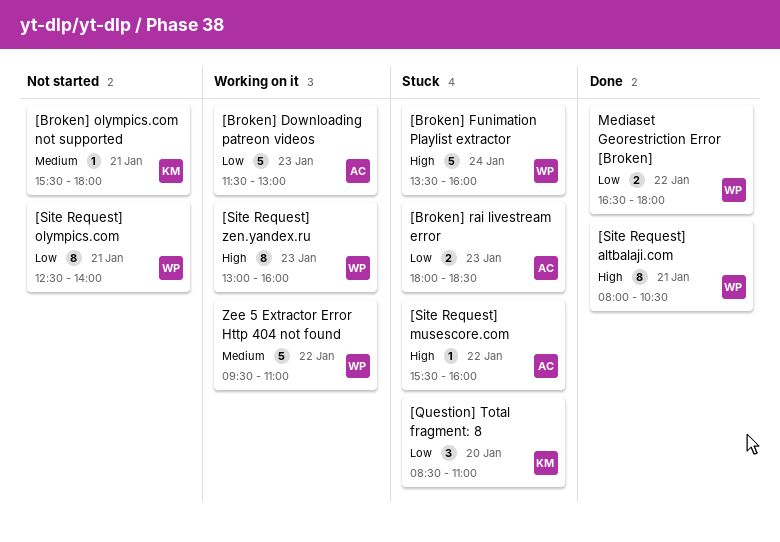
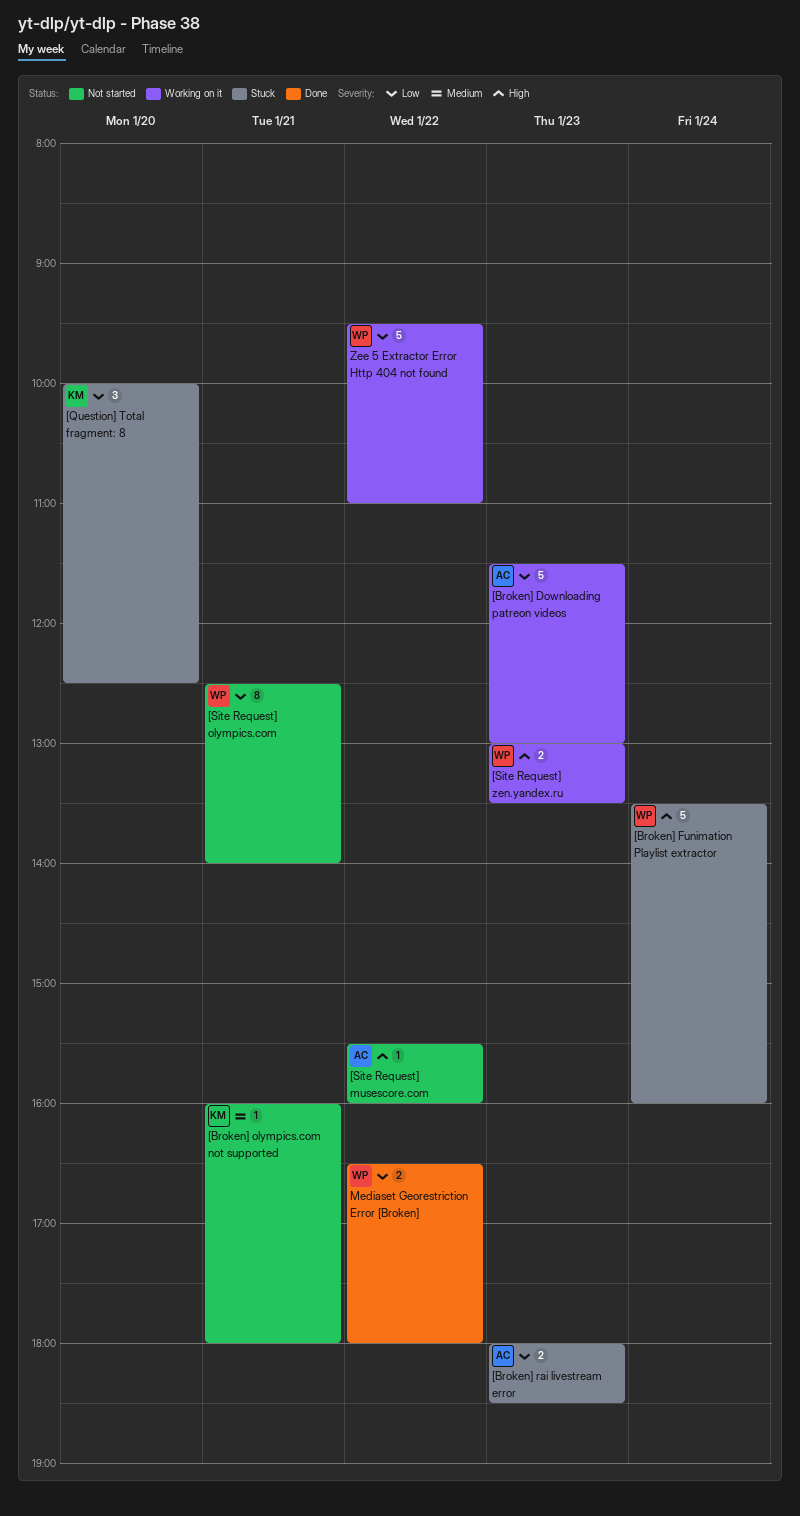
[Broken] olympics.com not supported, begins: 15:30 -> 16:00
[Question] Total fragment: 8, begins: 08:30 -> 10:00
[Question] Total fragment: 8, ends: 11:00 -> 12:30
[Site Request] altbalaji.com: present -> none
[Site Request] musescore.com, status: Stuck -> Not started
[Site Request] zen.yandex.ru, estimate: 8 -> 2
[Site Request] zen.yandex.ru, ends: 16:00 -> 13:30
Zee 5 Extractor Error Http 404 not found, priority: Medium -> Low

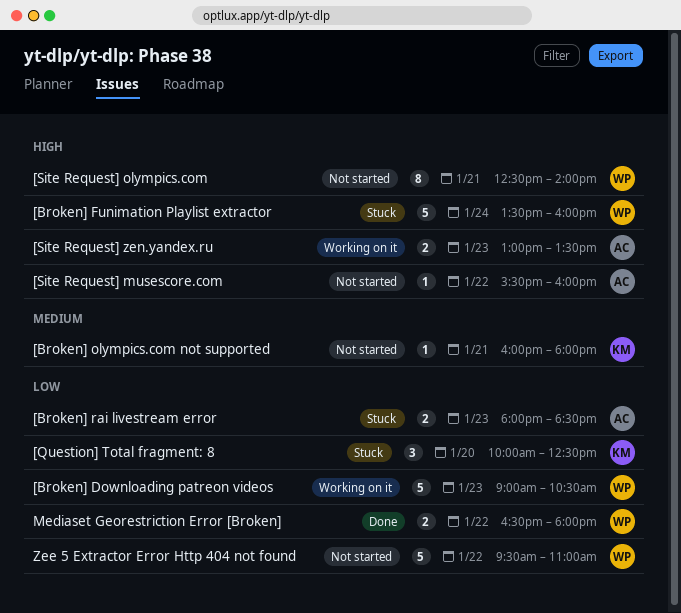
[Broken] Downloading patreon videos, owner: AC -> WP
[Broken] Downloading patreon videos, begins: 11:30 -> 09:00
[Broken] Downloading patreon videos, ends: 13:00 -> 10:30
[Site Request] olympics.com, priority: Low -> High
[Site Request] zen.yandex.ru, owner: WP -> AC
Zee 5 Extractor Error Http 404 not found, status: Working on it -> Not started

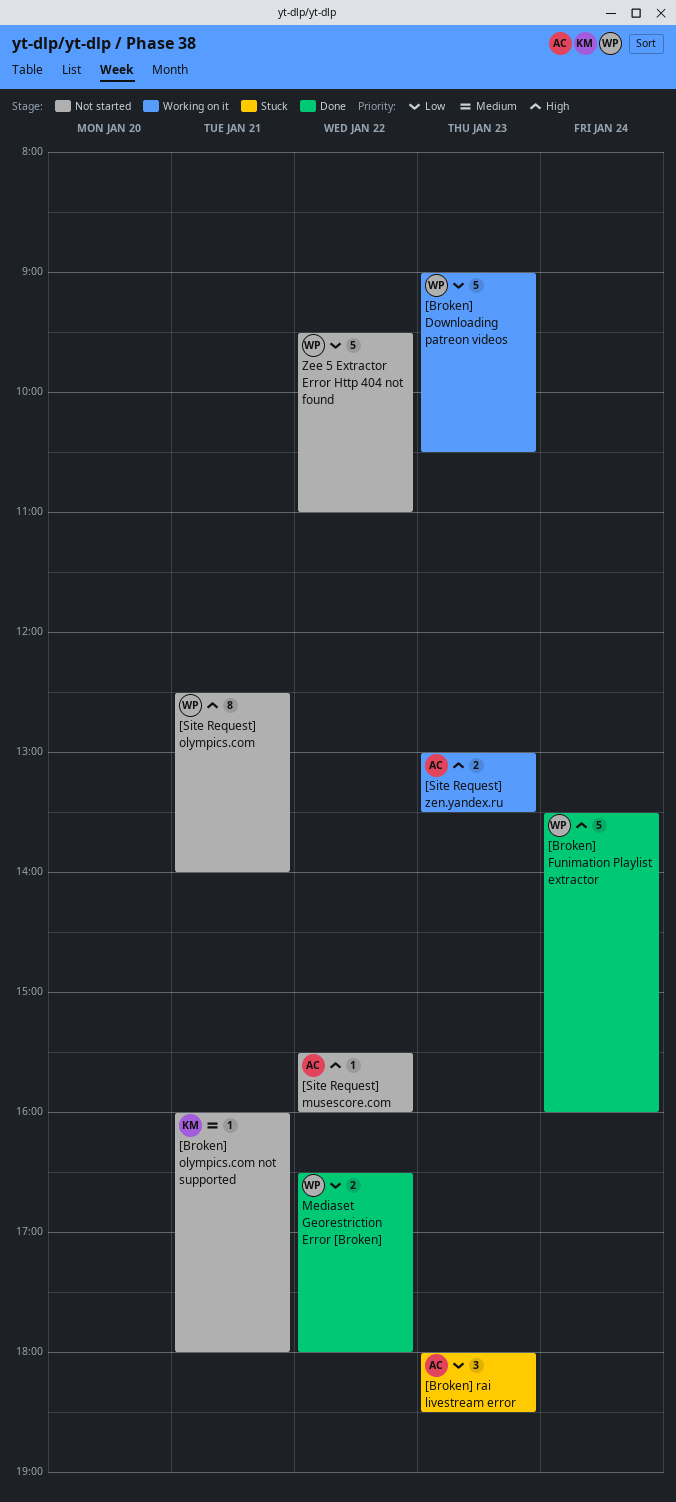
[Broken] Funimation Playlist extractor, status: Stuck -> Done
[Broken] rai livestream error, estimate: 2 -> 3
[Question] Total fragment: 8: present -> none

